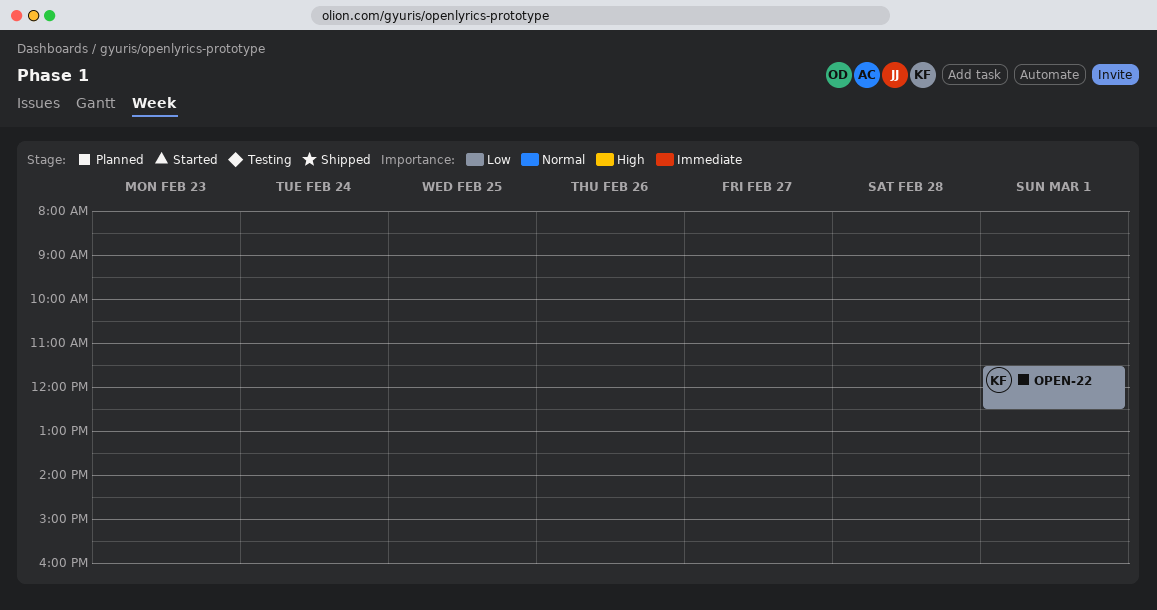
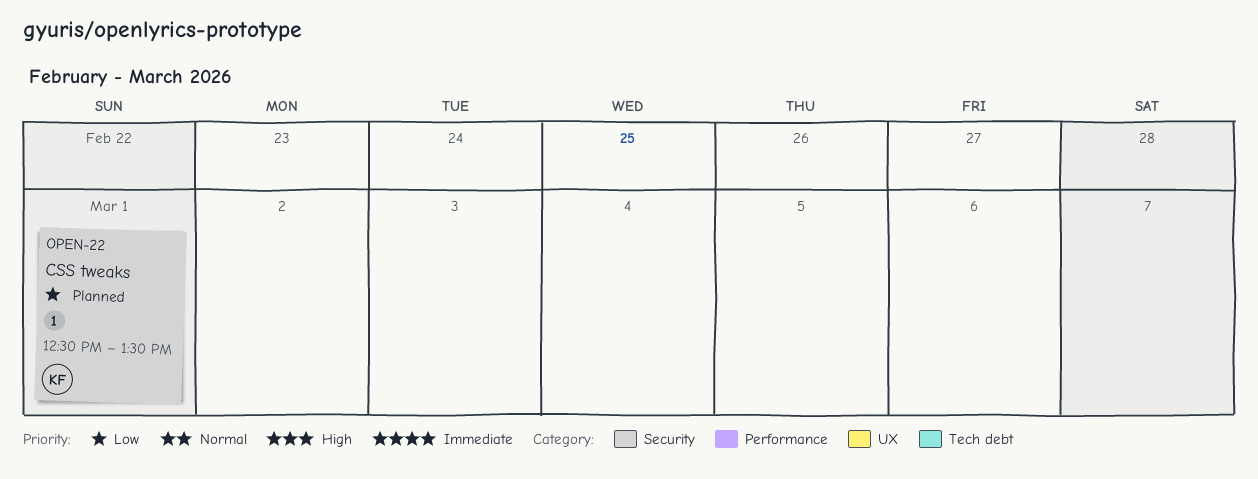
OPEN-22, begins: 11:30 -> 12:30
OPEN-22, ends: 12:30 -> 13:30

